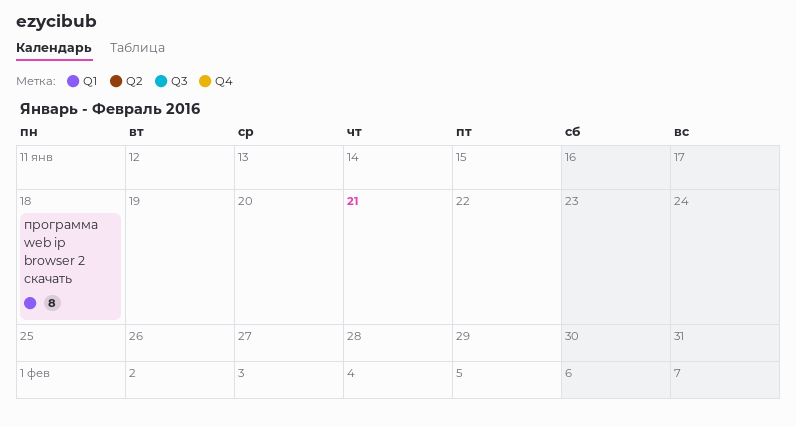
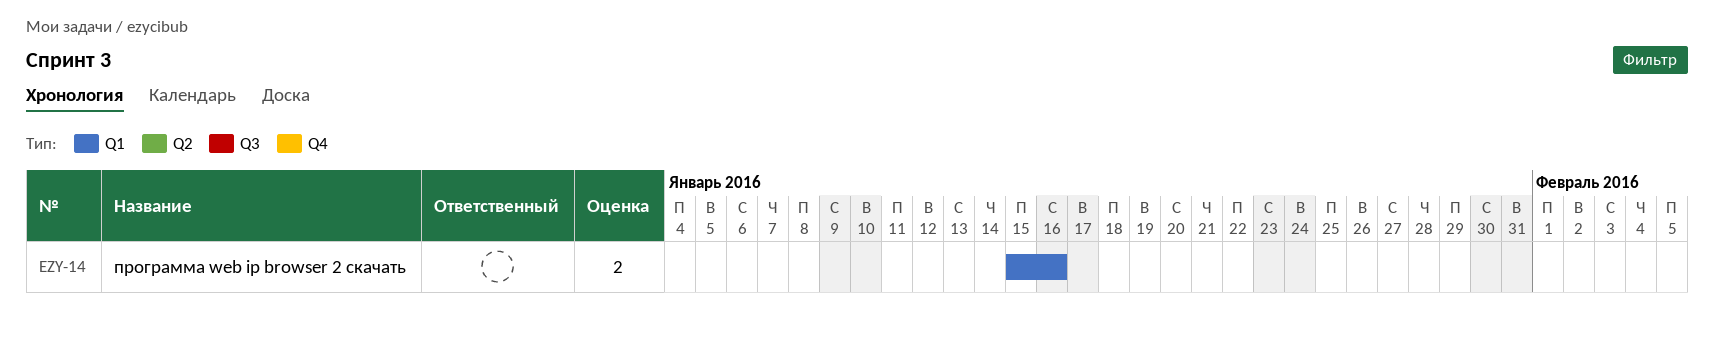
программа web ip browser 2 скачать, estimate: 8 -> 2
программа web ip browser 2 скачать, due: Jan 18 -> Jan 16

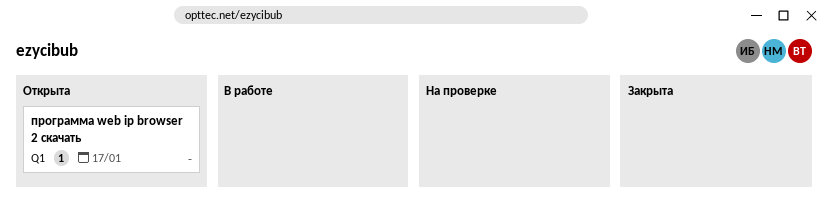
программа web ip browser 2 скачать, estimate: 2 -> 1
программа web ip browser 2 скачать, due: Jan 16 -> Jan 17

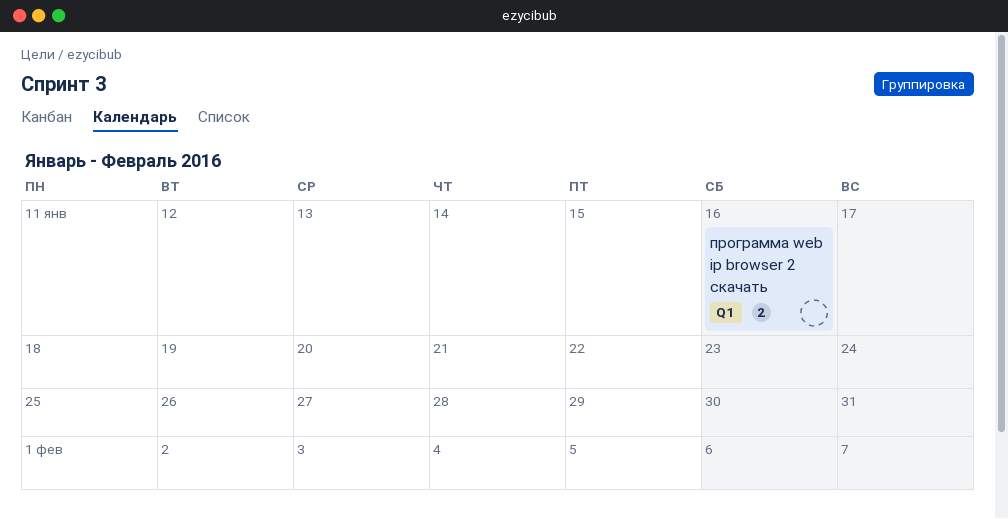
программа web ip browser 2 скачать, estimate: 1 -> 2
программа web ip browser 2 скачать, due: Jan 17 -> Jan 16

